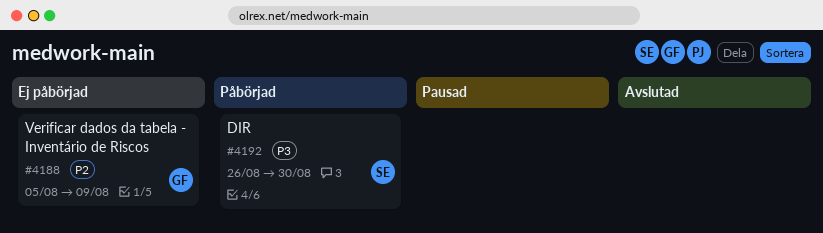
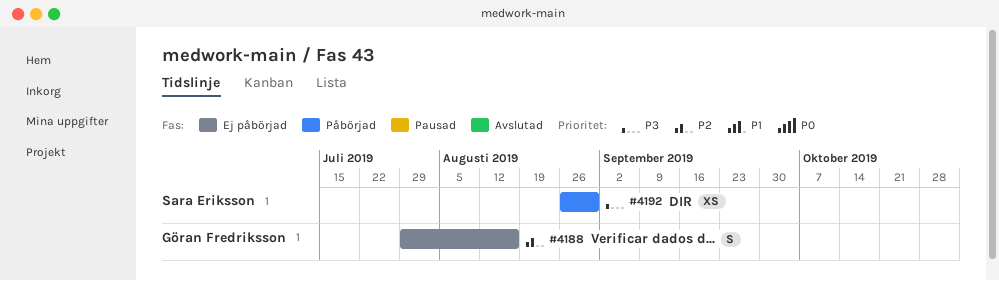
#4188, start: Aug 5 -> Jul 29
#4188, due: Aug 9 -> Aug 16

